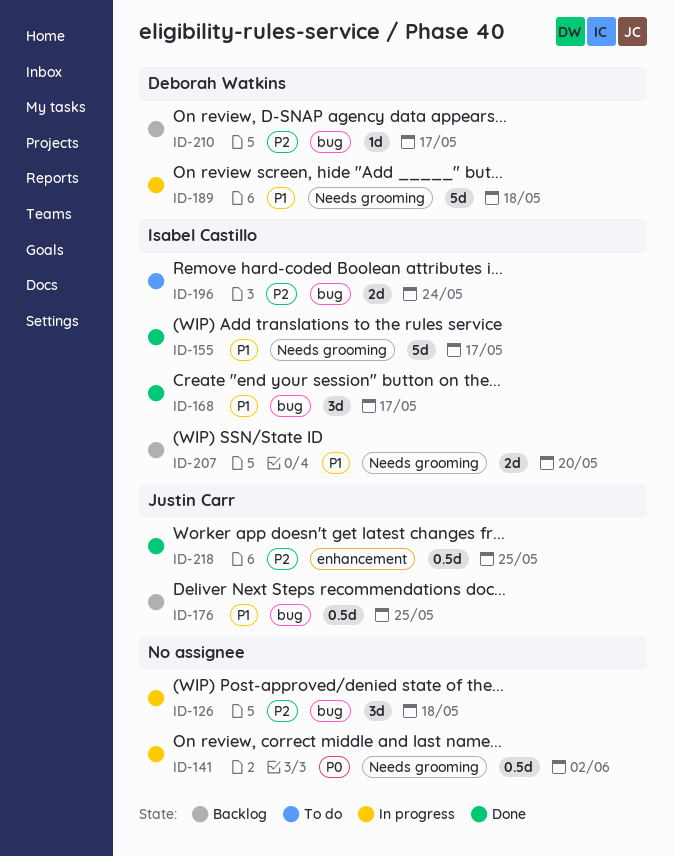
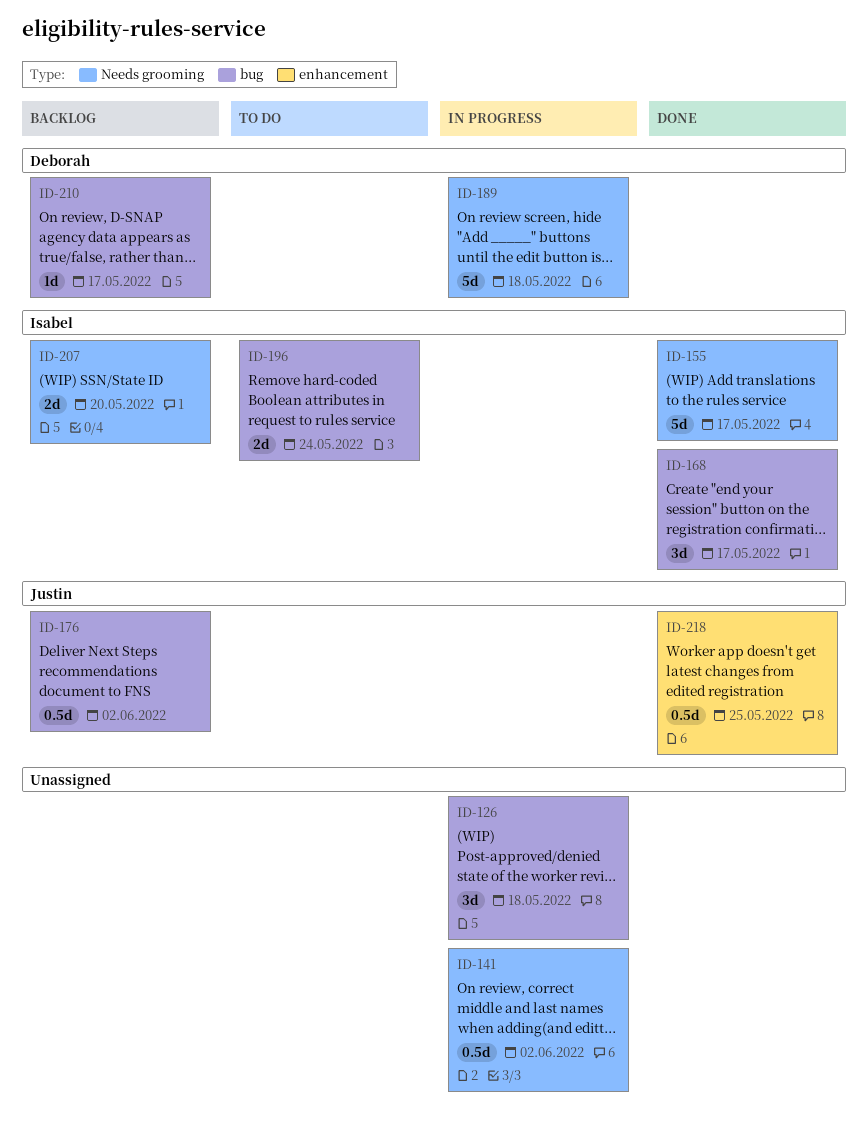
ID-176, due: May 25 -> Jun 2

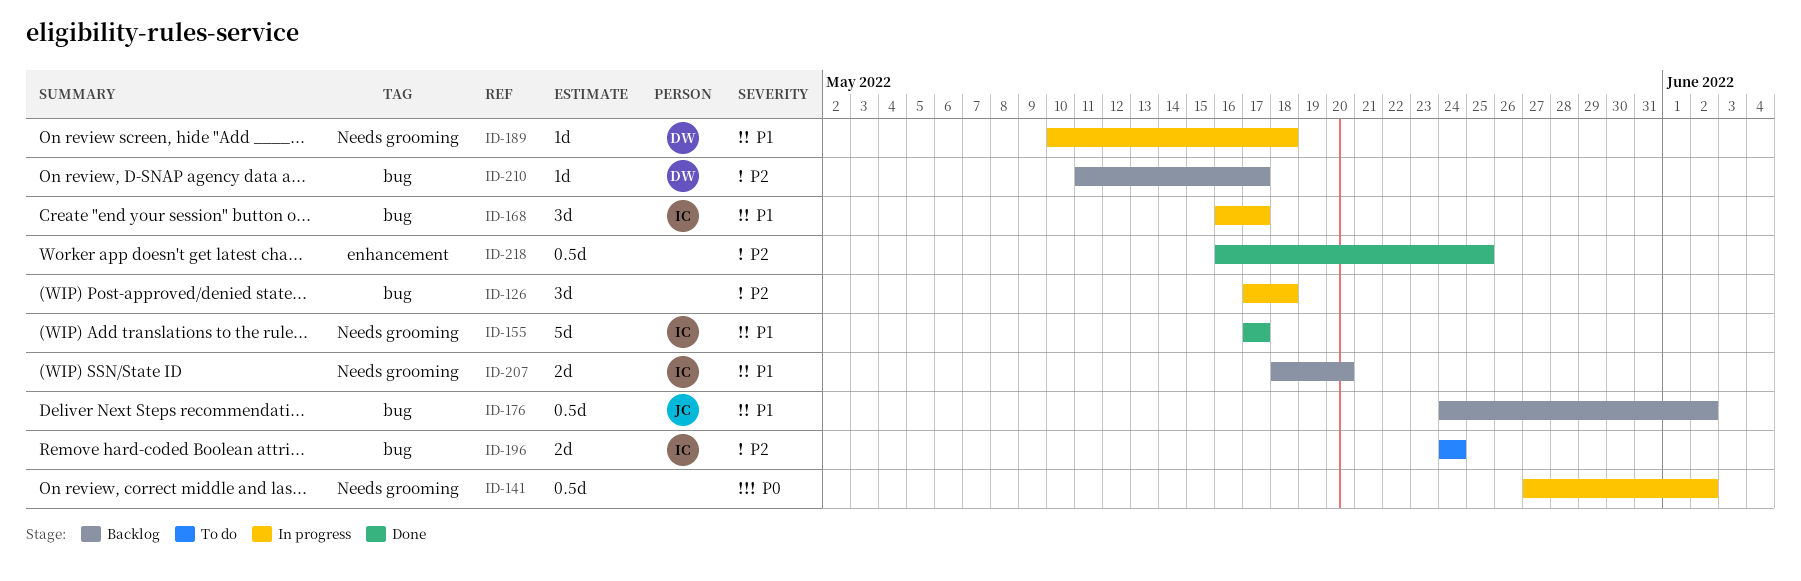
ID-168, status: Done -> In progress
ID-189, estimate: 5d -> 1d
ID-218, owner: Justin -> none

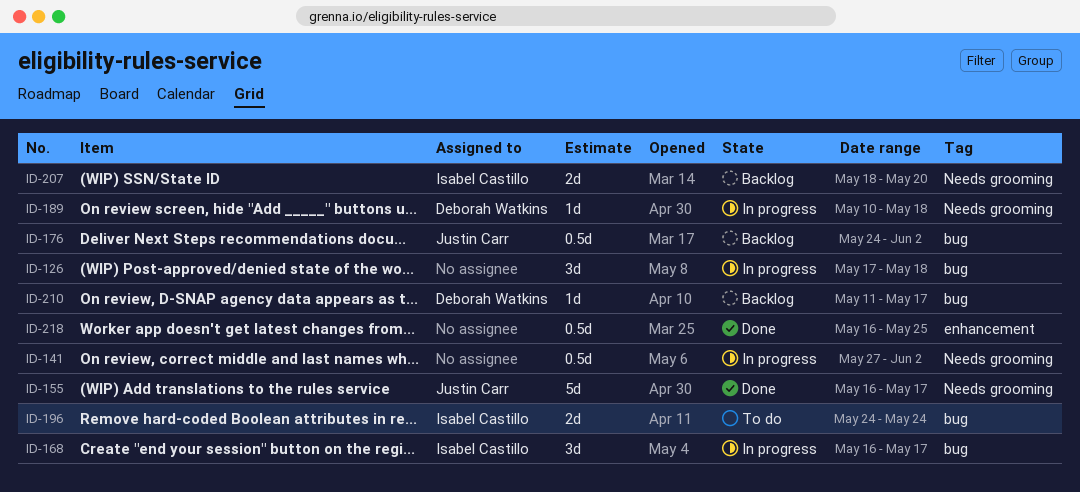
ID-155, owner: Isabel Castillo -> Justin Carr
ID-155, start: May 17 -> May 16

